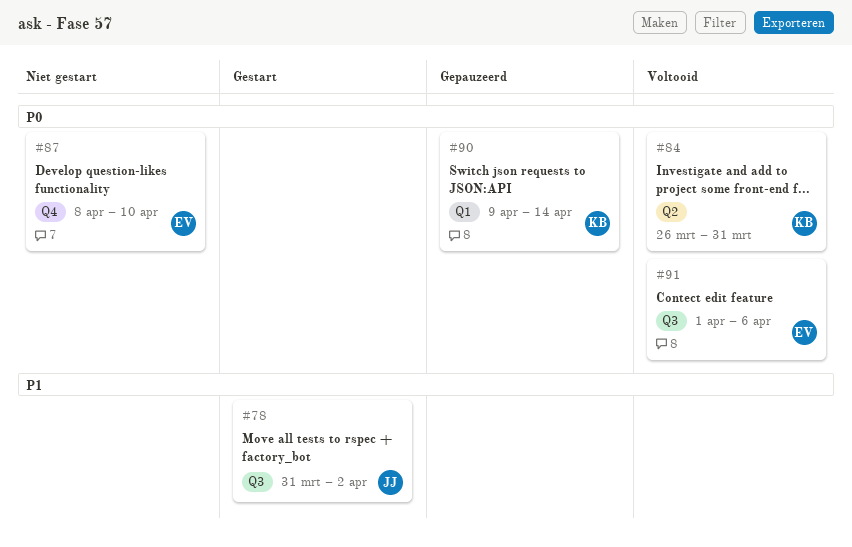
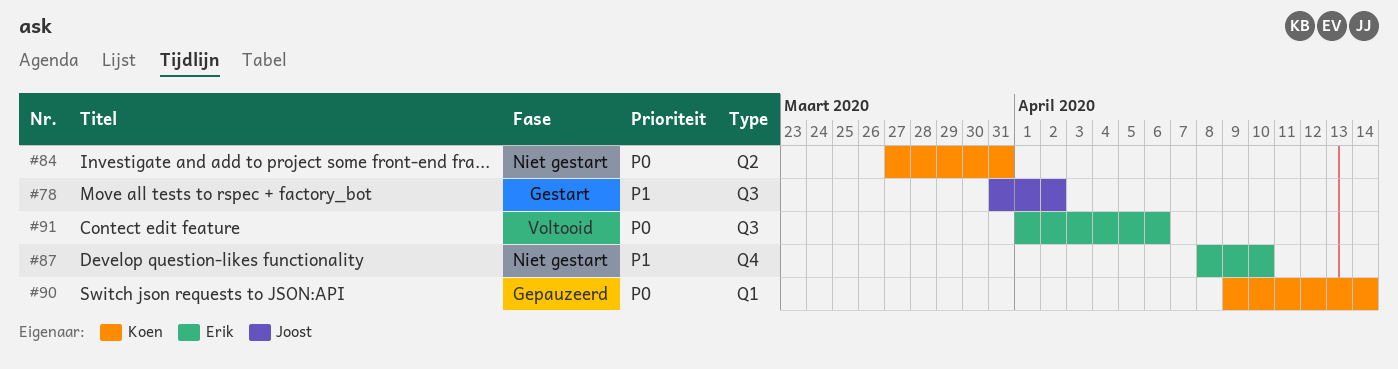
#84, status: Voltooid -> Niet gestart
#84, start: Mar 26 -> Mar 27
#87, priority: P0 -> P1

